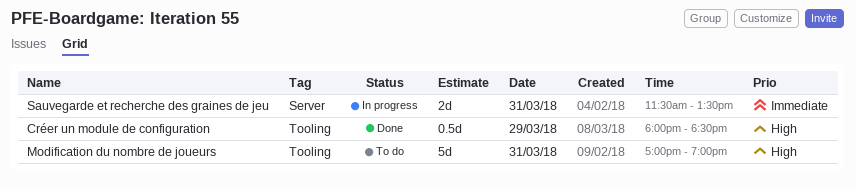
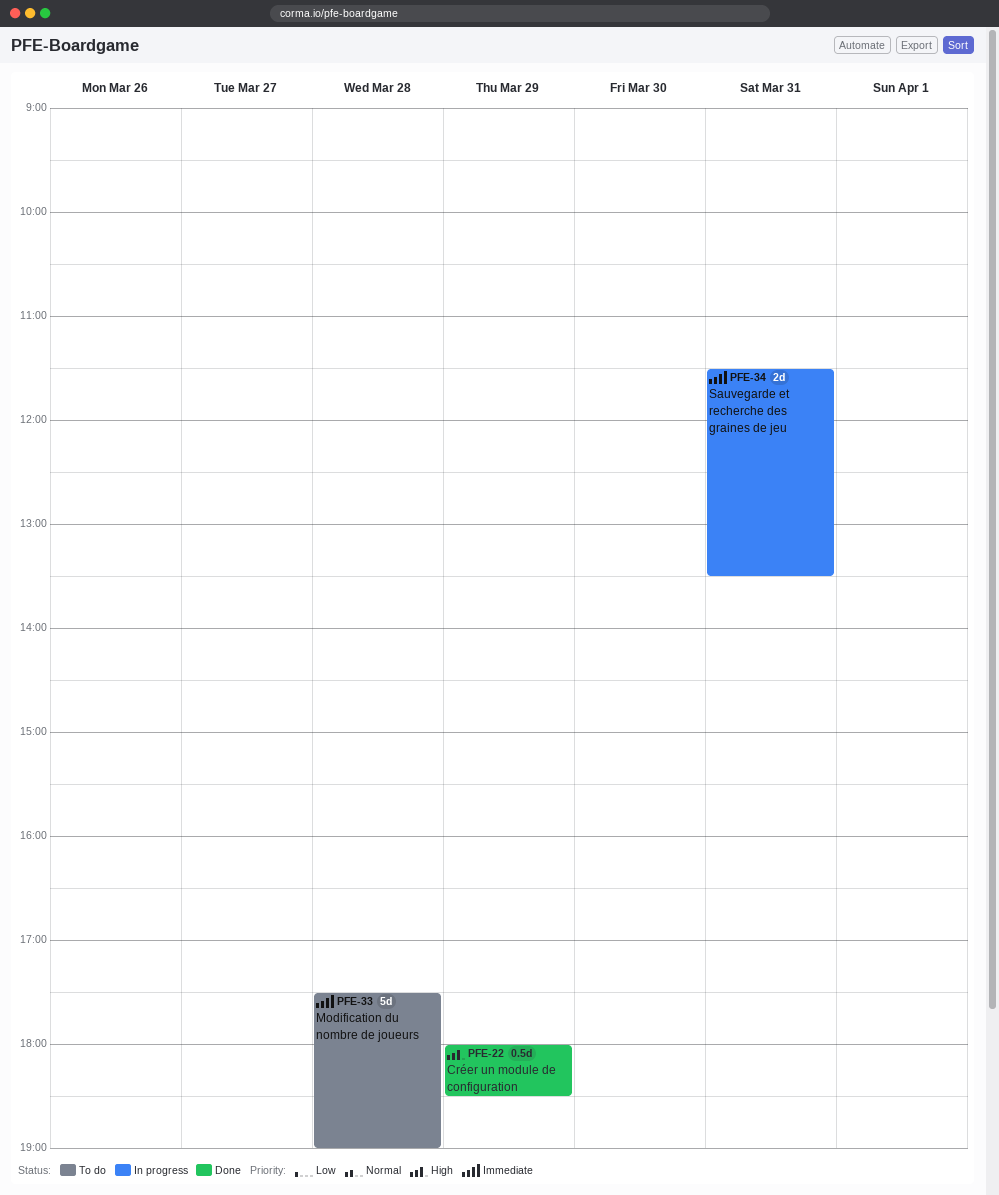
Modification du nombre de joueurs, priority: High -> Immediate
Modification du nombre de joueurs, day: Mar 31 -> Mar 28
Modification du nombre de joueurs, begins: 17:00 -> 17:30

